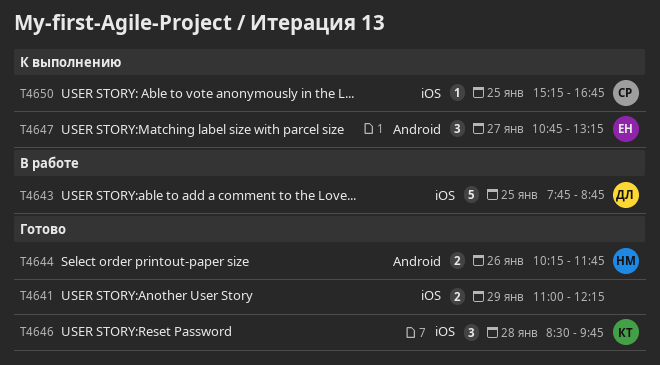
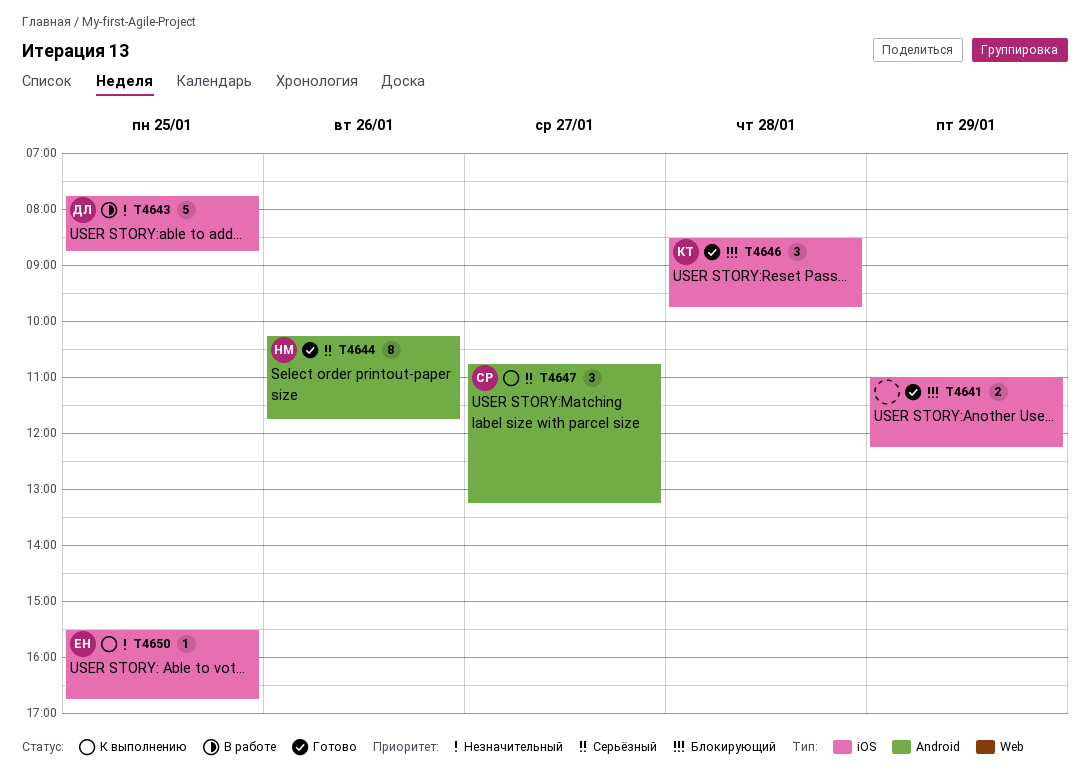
T4644, estimate: 2 -> 8
T4647, owner: ЕН -> СР
T4650, owner: СР -> ЕН
T4650, begins: 15:15 -> 15:30

